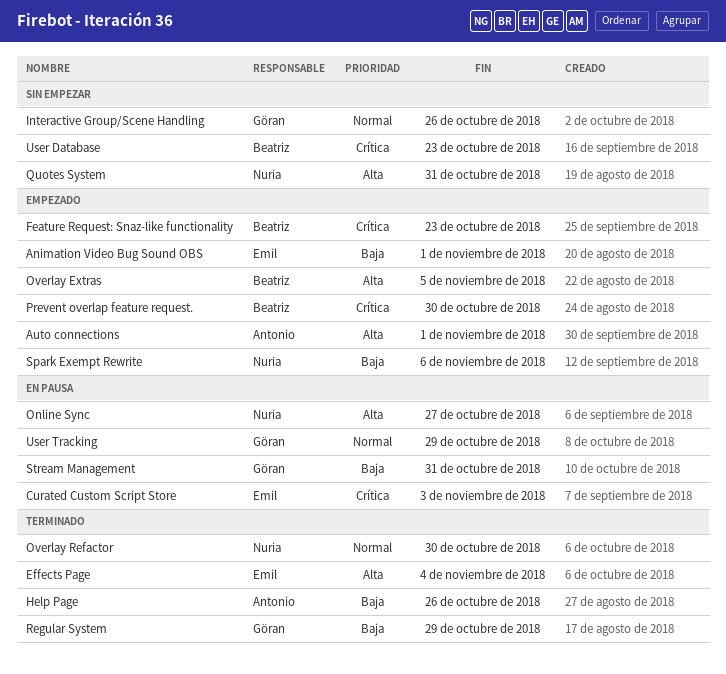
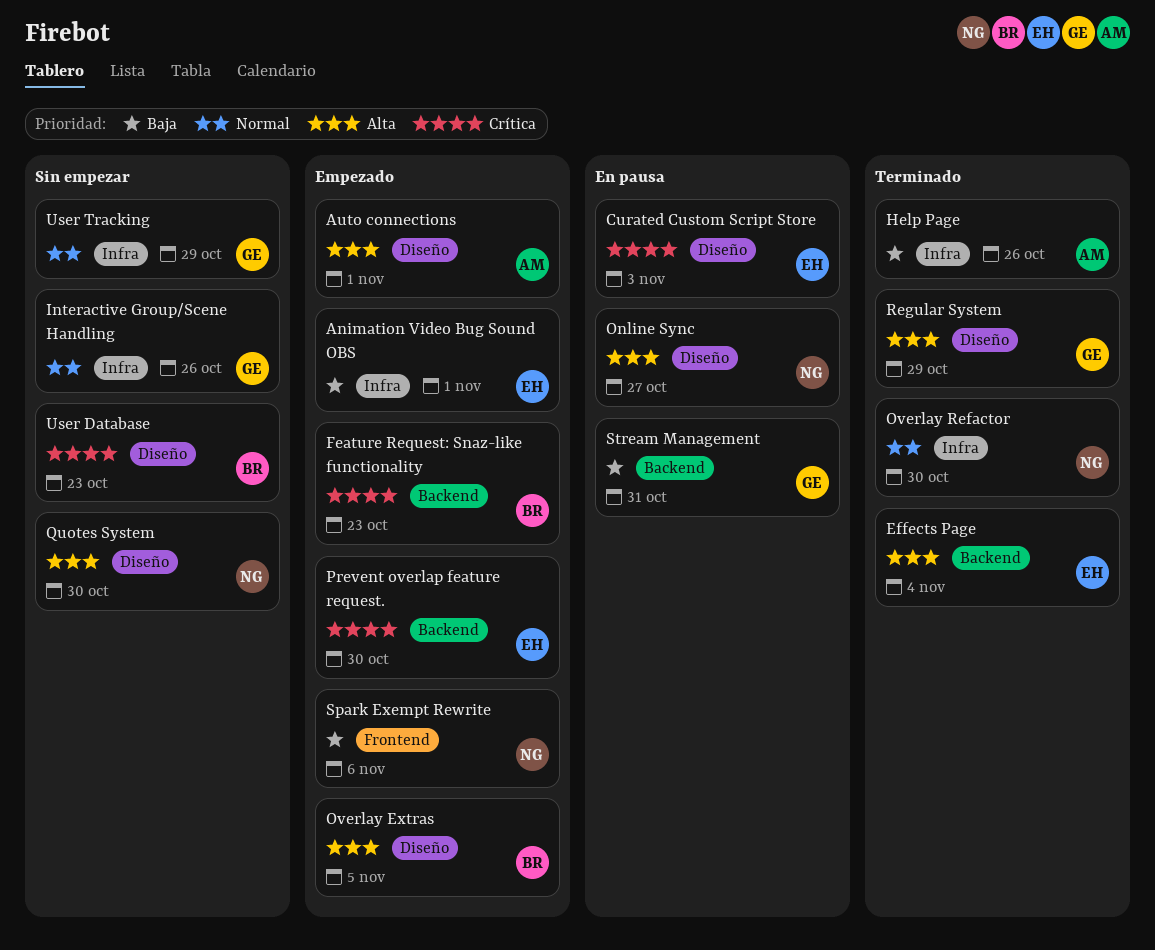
Prevent overlap feature request., owner: Beatriz -> Emil
Quotes System, due: Oct 31 -> Oct 30
Regular System, priority: Baja -> Alta
User Tracking, status: En pausa -> Sin empezar

